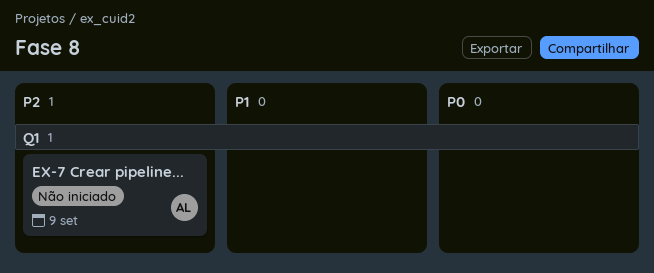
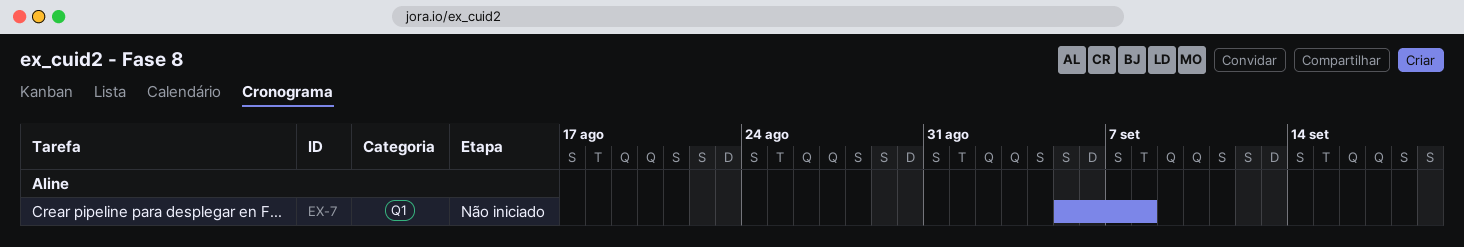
EX-7, due: Sep 9 -> Sep 8

